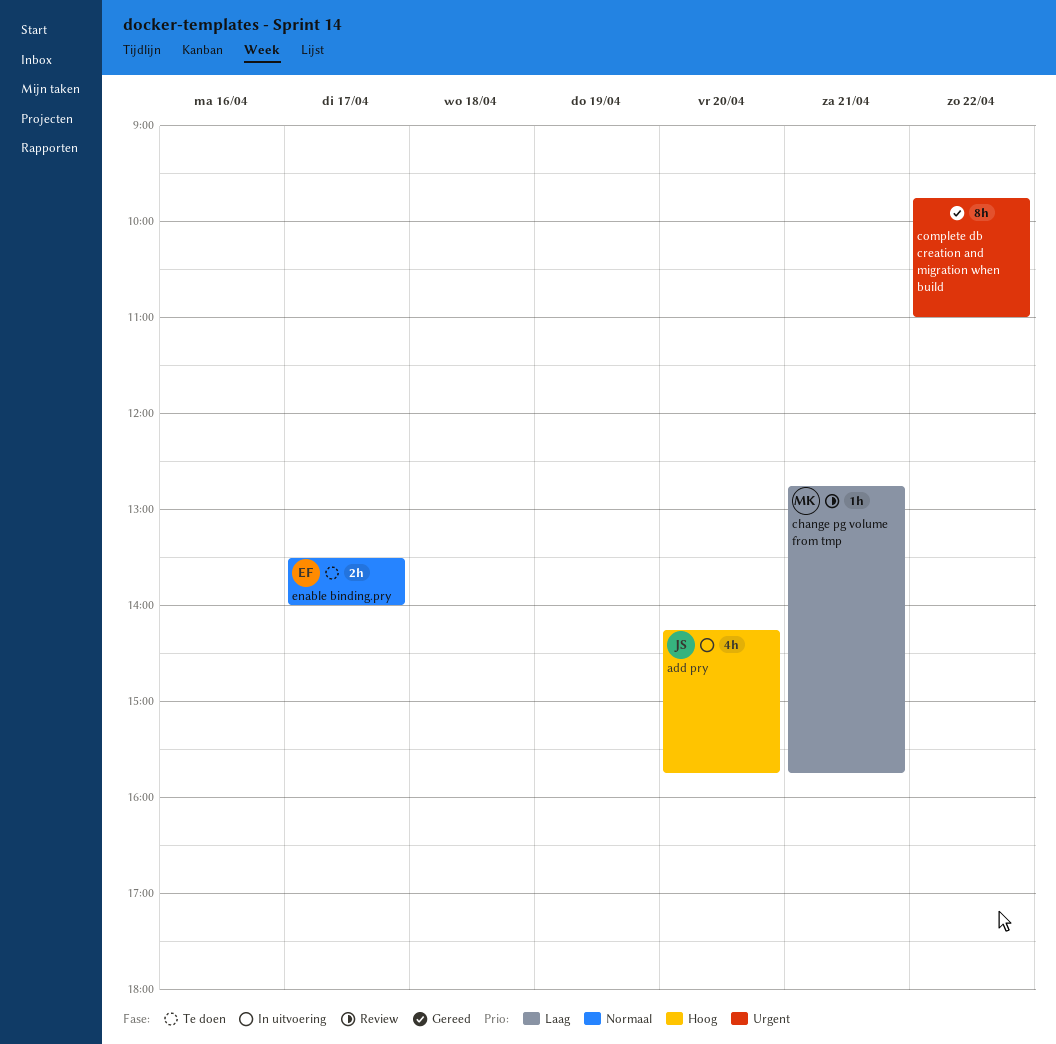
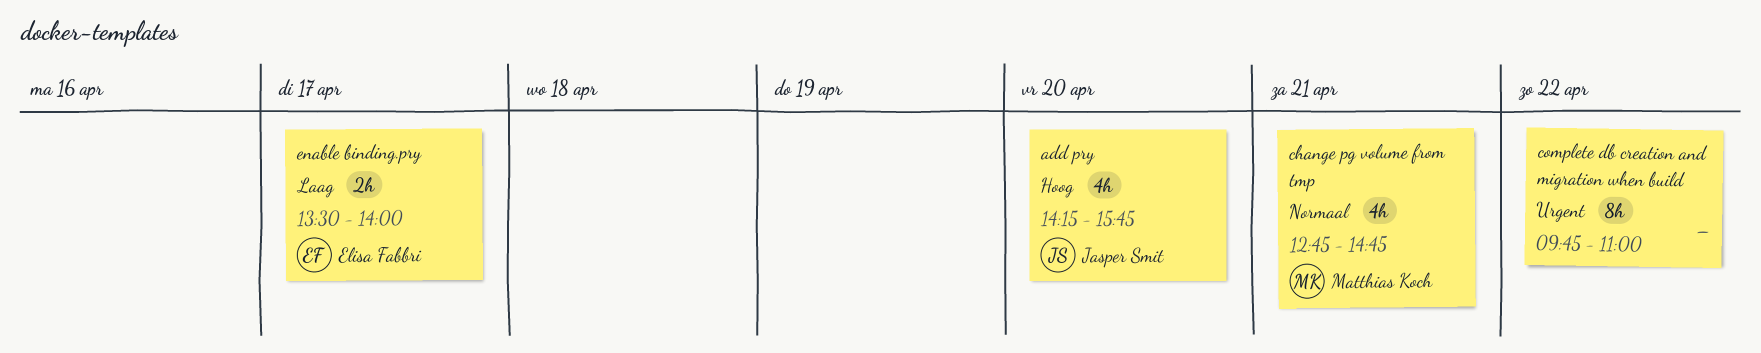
change pg volume from tmp, priority: Laag -> Normaal
change pg volume from tmp, estimate: 1h -> 4h
change pg volume from tmp, ends: 15:45 -> 14:45
enable binding.pry, priority: Normaal -> Laag

